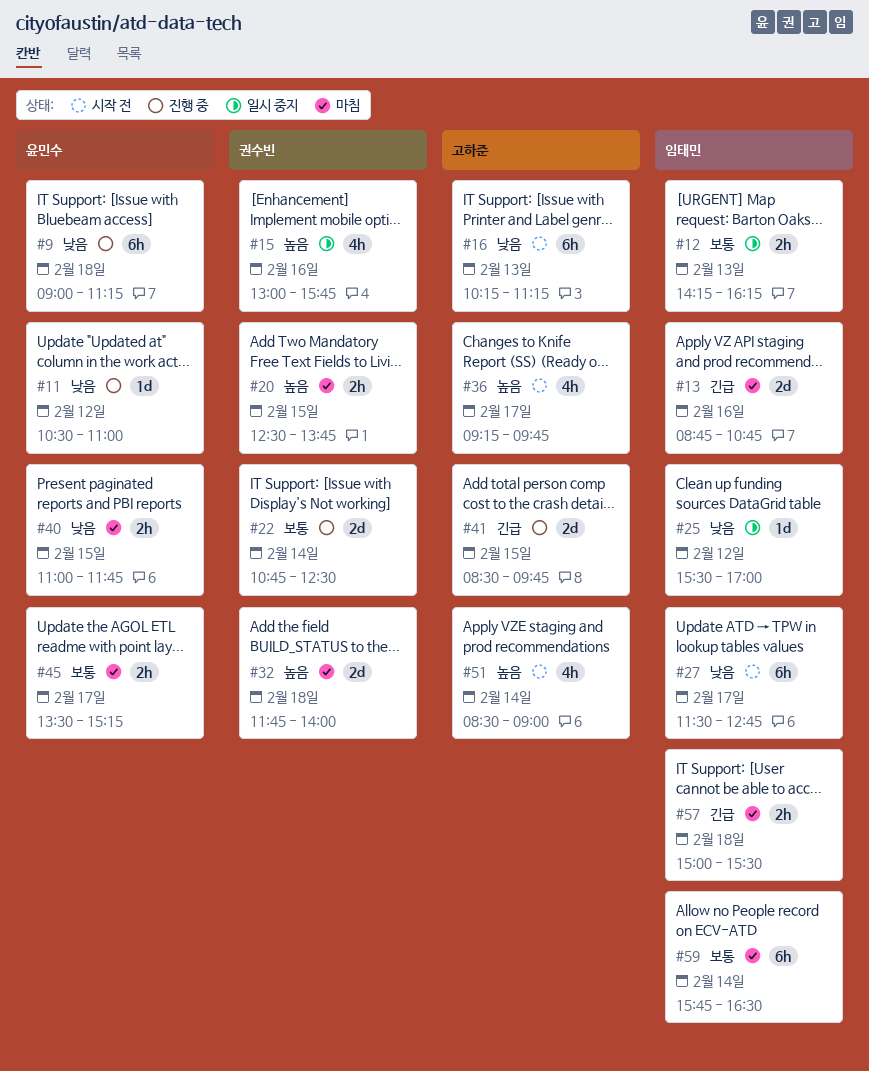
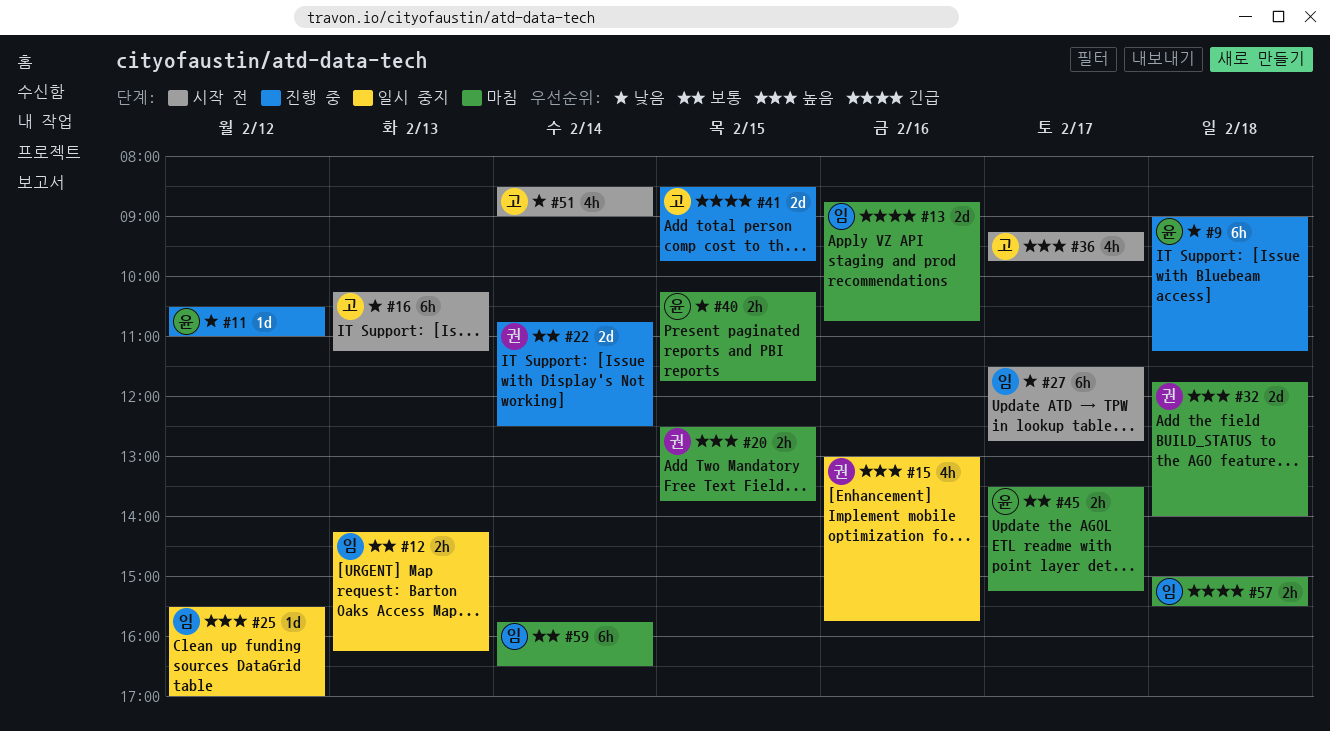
#25, priority: 낮음 -> 높음
#40, begins: 11:00 -> 10:15
#51, priority: 높음 -> 낮음

